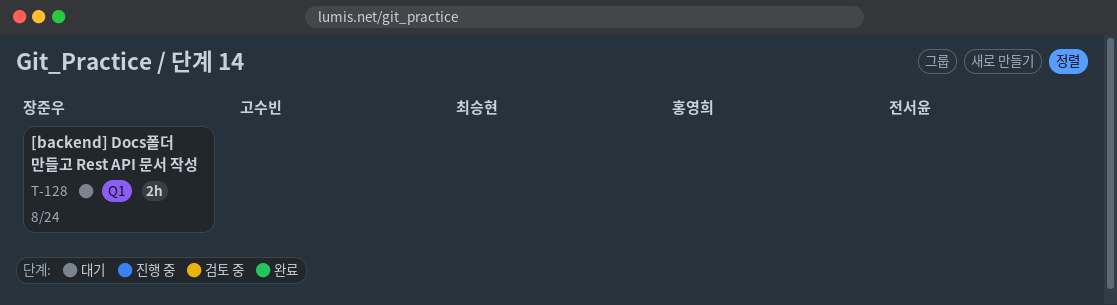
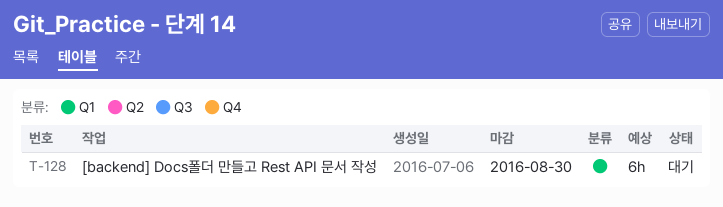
T-128, estimate: 2h -> 6h
T-128, due: Aug 24 -> Aug 30

